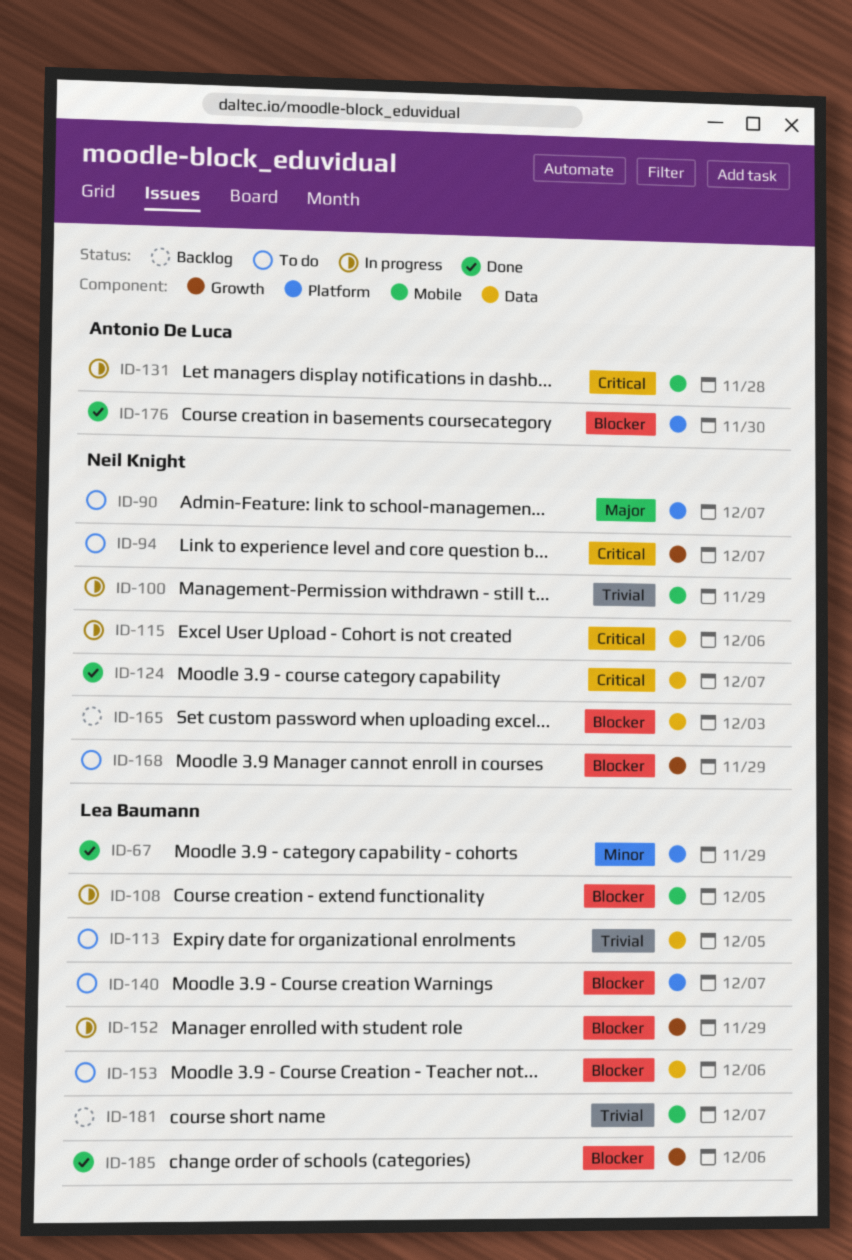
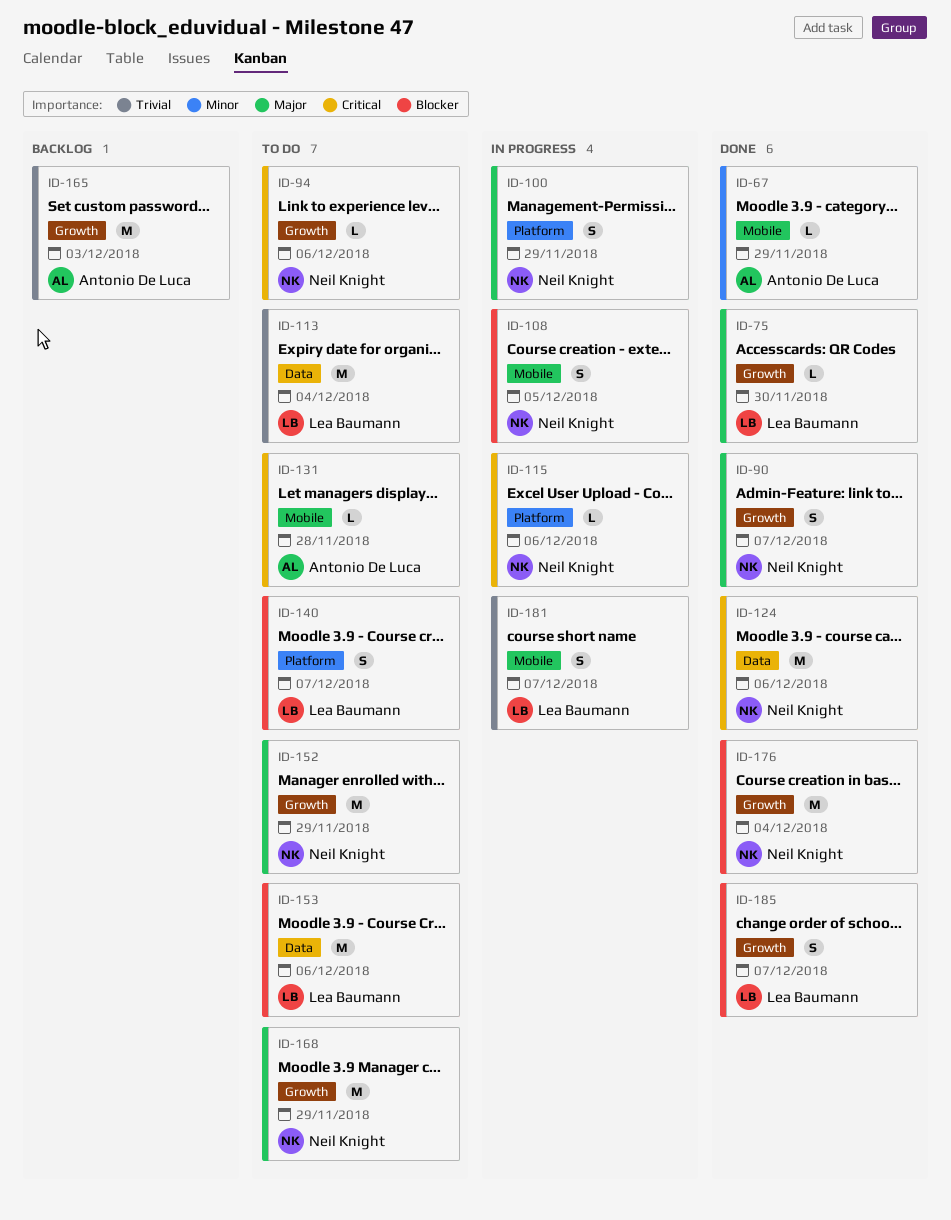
ID-67, owner: Lea Baumann -> Antonio De Luca
ID-67, label: Platform -> Mobile
ID-75: none -> present
ID-90, status: To do -> Done
ID-90, label: Platform -> Growth
ID-94, due: Dec 7 -> Dec 6
ID-100, priority: Trivial -> Major
ID-100, label: Mobile -> Platform
ID-108, owner: Lea Baumann -> Neil Knight
ID-113, due: Dec 5 -> Dec 4
ID-115, label: Data -> Platform
ID-124, due: Dec 7 -> Dec 6
ID-131, status: In progress -> To do
ID-152, status: In progress -> To do
ID-152, owner: Lea Baumann -> Neil Knight
ID-152, priority: Blocker -> Major
ID-165, owner: Neil Knight -> Antonio De Luca
ID-165, priority: Blocker -> Trivial
ID-165, label: Data -> Growth
ID-168, priority: Blocker -> Major
ID-176, owner: Antonio De Luca -> Neil Knight
ID-176, label: Platform -> Growth
ID-176, due: Nov 30 -> Dec 4
ID-181, status: Backlog -> In progress
ID-185, due: Dec 6 -> Dec 7

